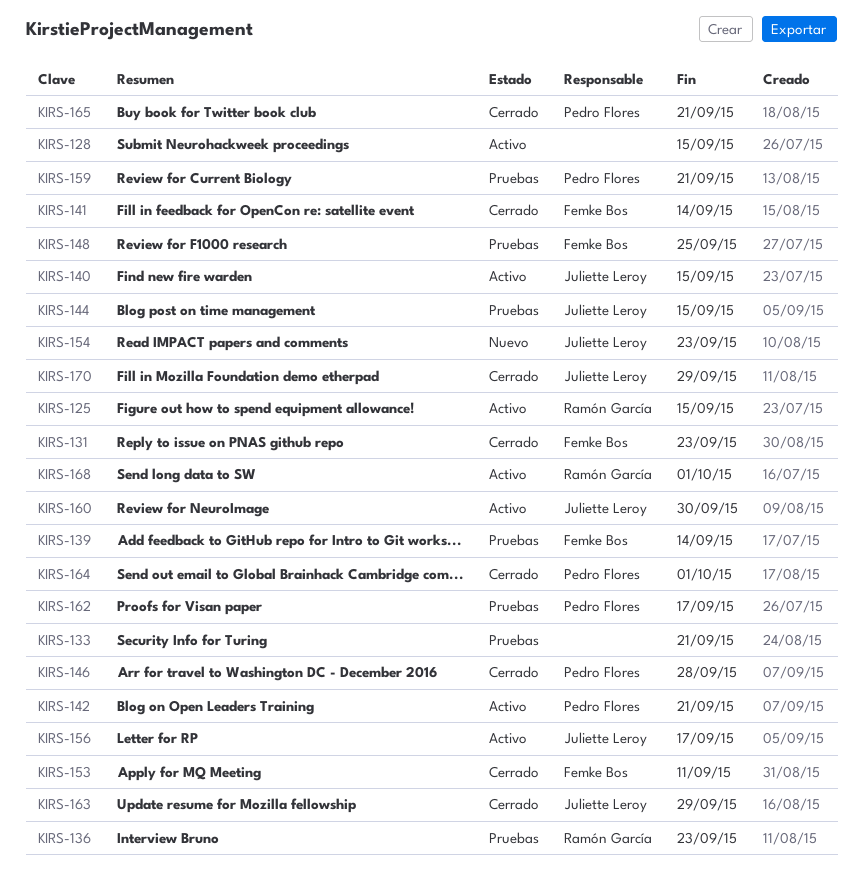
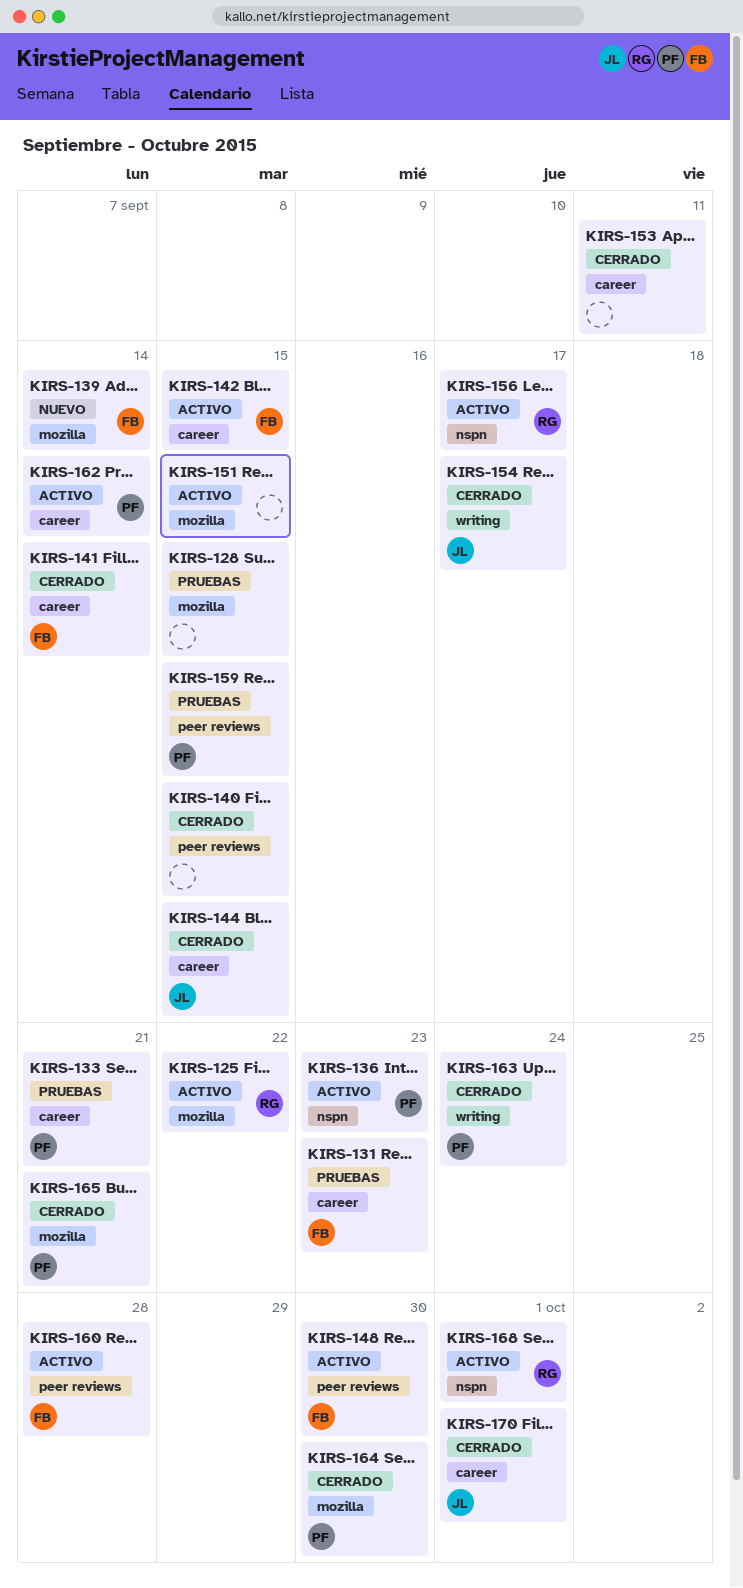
KIRS-125, due: Sep 15 -> Sep 22
KIRS-128, status: Activo -> Pruebas
KIRS-131, status: Cerrado -> Pruebas
KIRS-133, owner: none -> Pedro Flores
KIRS-136, status: Pruebas -> Activo
KIRS-136, owner: Ramón García -> Pedro Flores
KIRS-139, status: Pruebas -> Nuevo
KIRS-140, status: Activo -> Cerrado
KIRS-140, owner: Juliette Leroy -> none
KIRS-142, owner: Pedro Flores -> Femke Bos
KIRS-142, due: Sep 21 -> Sep 15
KIRS-144, status: Pruebas -> Cerrado
KIRS-146: present -> none
KIRS-148, status: Pruebas -> Activo
KIRS-148, due: Sep 25 -> Sep 30
KIRS-151: none -> present
KIRS-153, owner: Femke Bos -> none
KIRS-154, status: Nuevo -> Cerrado
KIRS-154, due: Sep 23 -> Sep 17
KIRS-156, owner: Juliette Leroy -> Ramón García
KIRS-159, due: Sep 21 -> Sep 15
KIRS-160, owner: Juliette Leroy -> Femke Bos
KIRS-160, due: Sep 30 -> Sep 28
KIRS-162, status: Pruebas -> Activo
KIRS-162, due: Sep 17 -> Sep 14
KIRS-163, owner: Juliette Leroy -> Pedro Flores
KIRS-163, due: Sep 29 -> Sep 24
KIRS-164, due: Oct 1 -> Sep 30
KIRS-170, due: Sep 29 -> Oct 1

